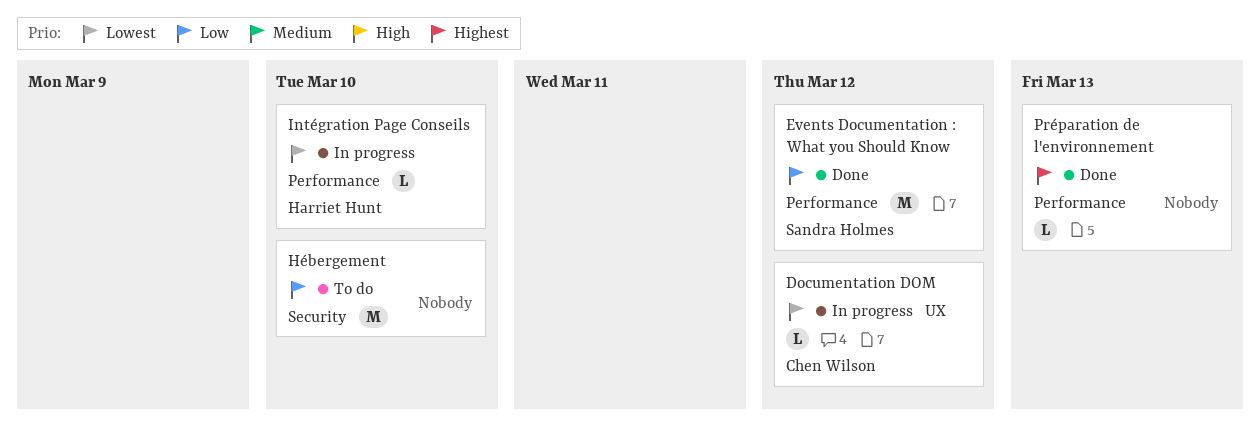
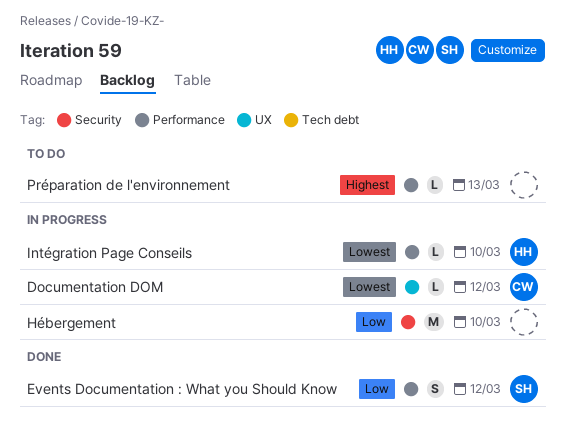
Events Documentation : What you Should Know, estimate: M -> S
Hébergement, status: To do -> In progress
Préparation de l'environnement, status: Done -> To do

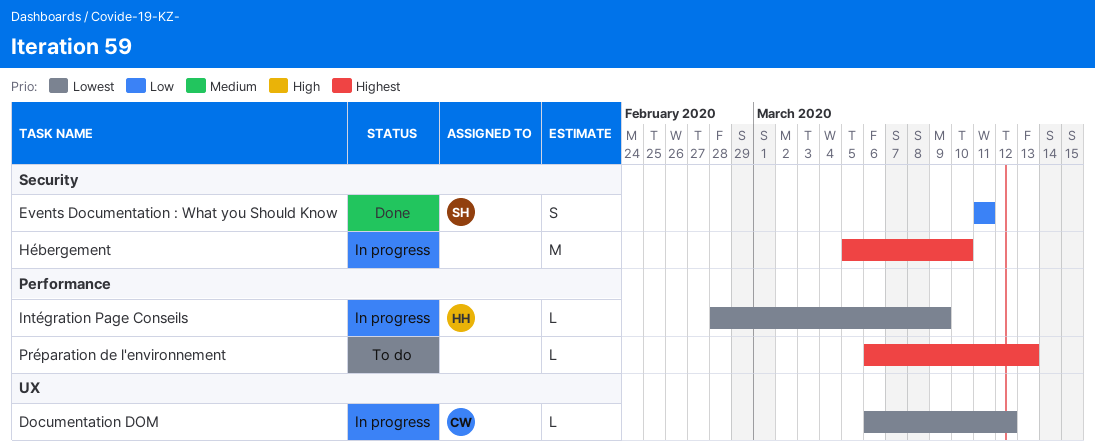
Events Documentation : What you Should Know, label: Performance -> Security
Events Documentation : What you Should Know, due: Mar 12 -> Mar 11
Hébergement, priority: Low -> Highest
Intégration Page Conseils, due: Mar 10 -> Mar 9

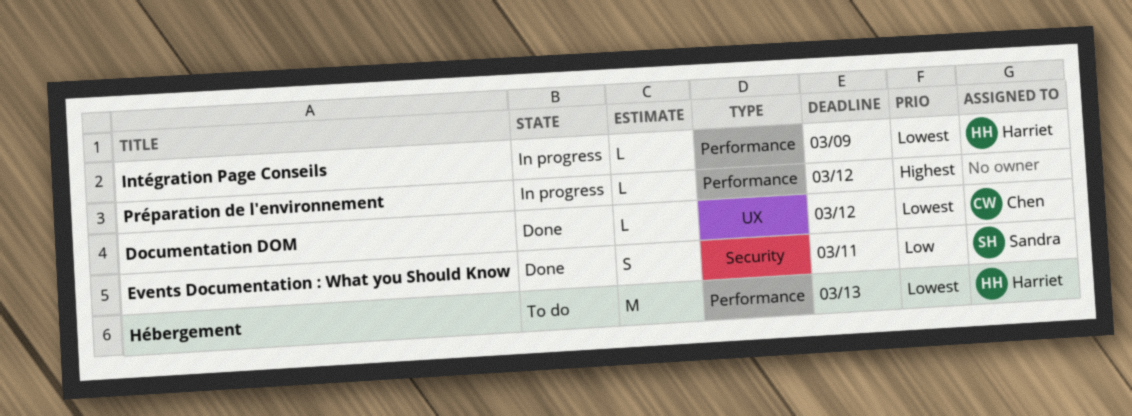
Documentation DOM, status: In progress -> Done
Hébergement, status: In progress -> To do
Hébergement, owner: none -> Harriet
Hébergement, priority: Highest -> Lowest
Hébergement, label: Security -> Performance
Hébergement, due: Mar 10 -> Mar 13
Préparation de l'environnement, status: To do -> In progress
Préparation de l'environnement, due: Mar 13 -> Mar 12

